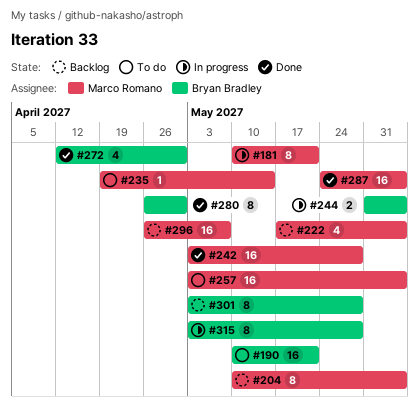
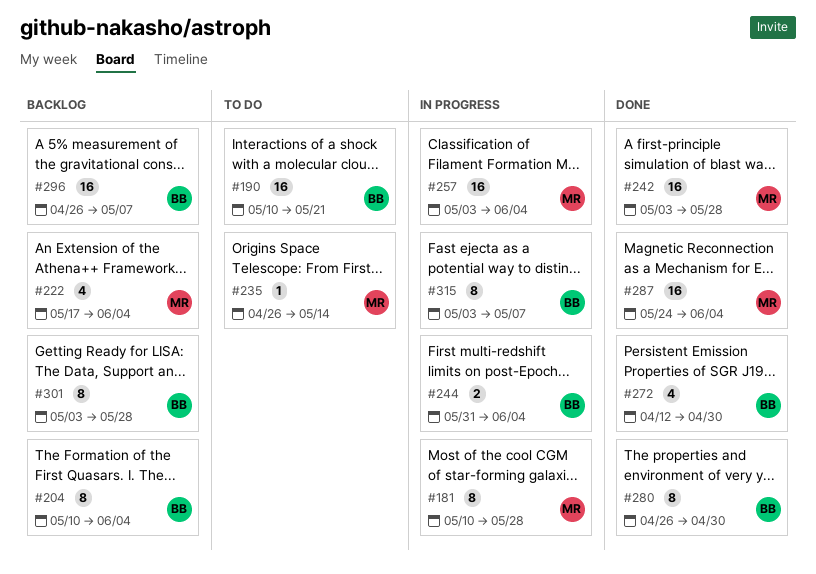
#181, due: May 21 -> May 28
#204, owner: Marco Romano -> Bryan Bradley
#235, start: Apr 19 -> Apr 26
#257, status: To do -> In progress
#296, owner: Marco Romano -> Bryan Bradley
#315, due: May 28 -> May 7

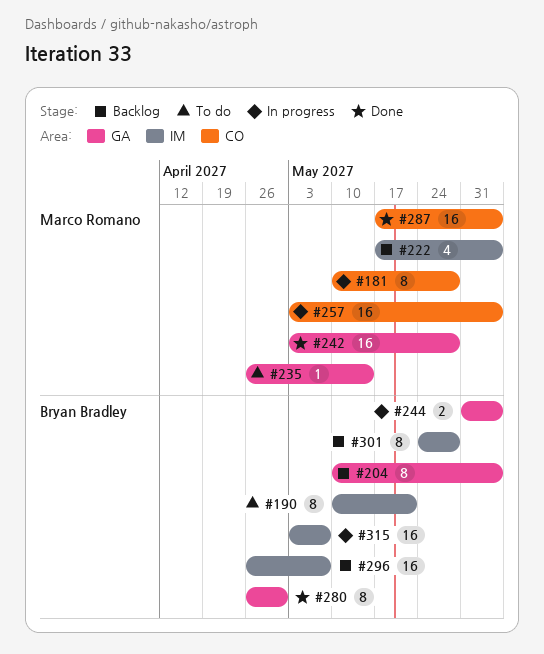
#190, estimate: 16 -> 8
#272: present -> none
#287, start: May 24 -> May 17
#301, start: May 3 -> May 24
#315, estimate: 8 -> 16

